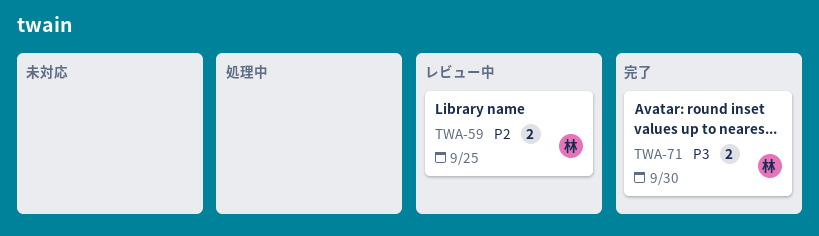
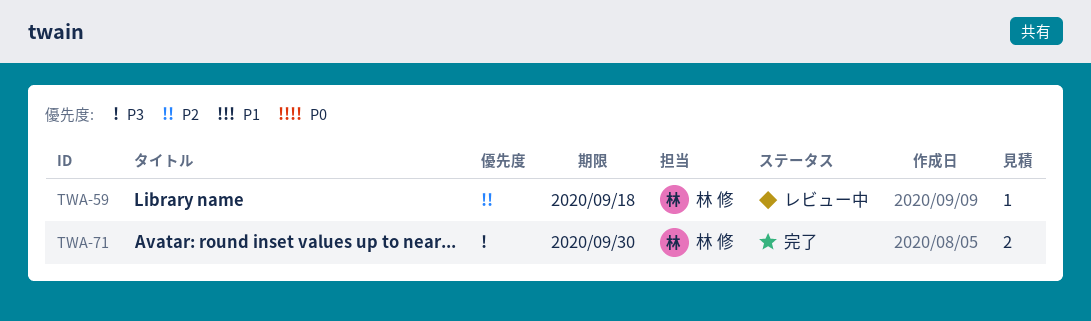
TWA-59, estimate: 2 -> 1
TWA-59, due: Sep 25 -> Sep 18

